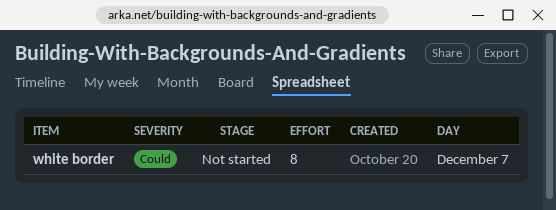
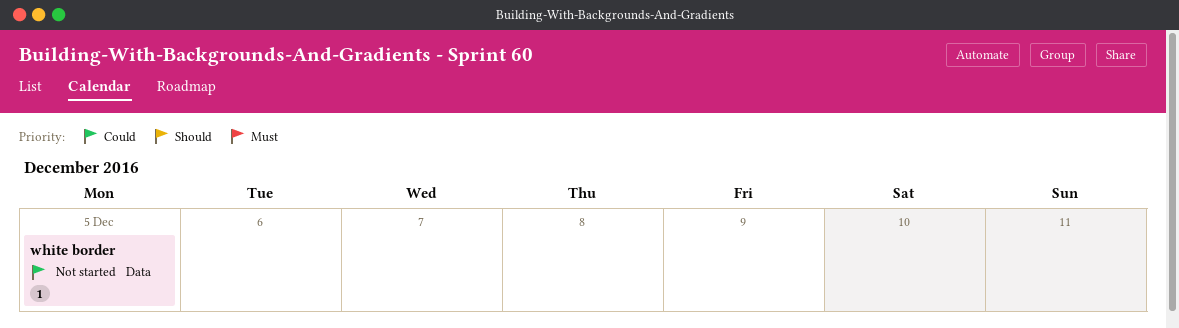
white border, estimate: 8 -> 1
white border, day: Dec 7 -> Dec 5

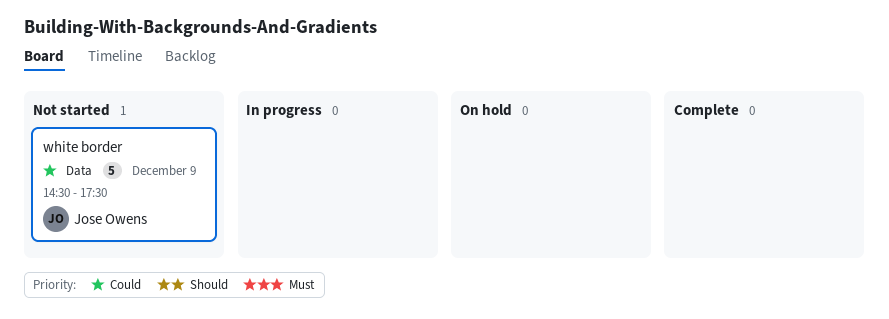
white border, estimate: 1 -> 5
white border, day: Dec 5 -> Dec 9

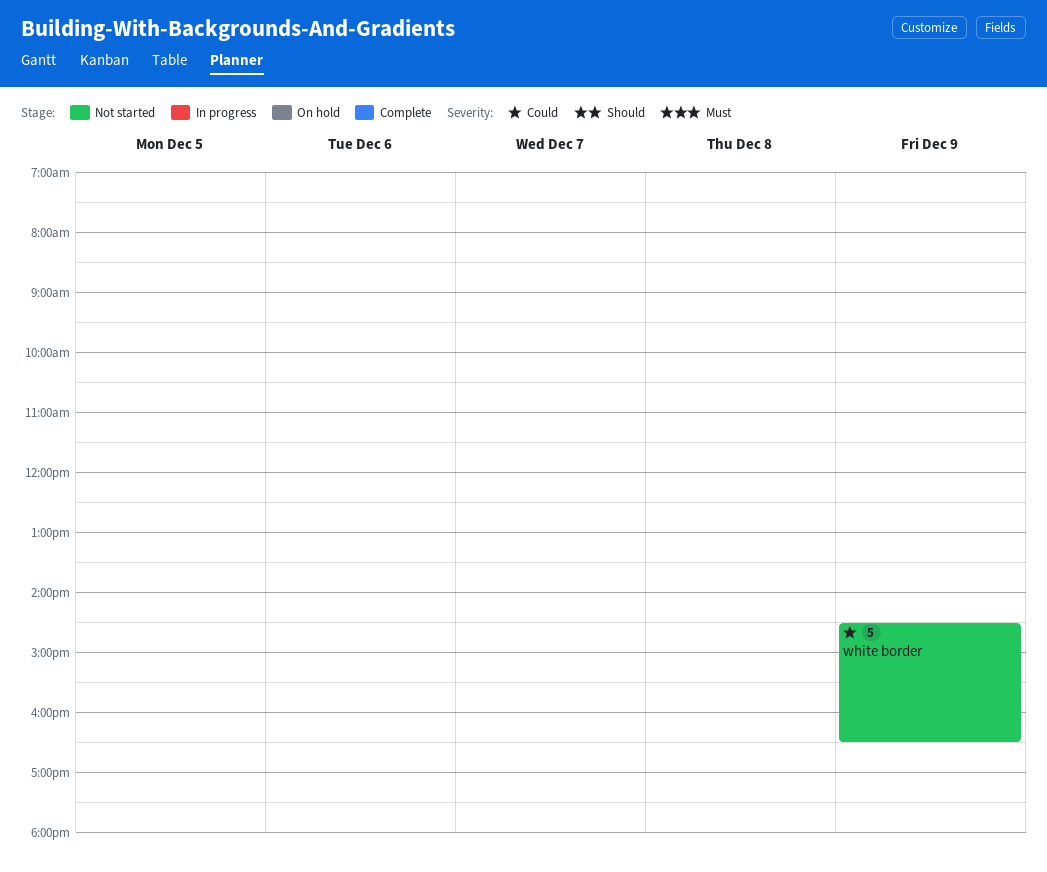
white border, ends: 17:30 -> 16:30

